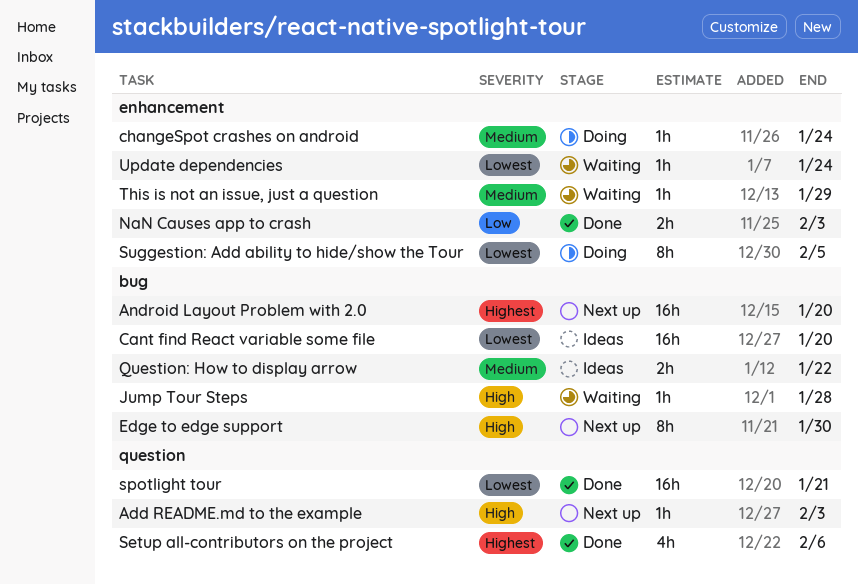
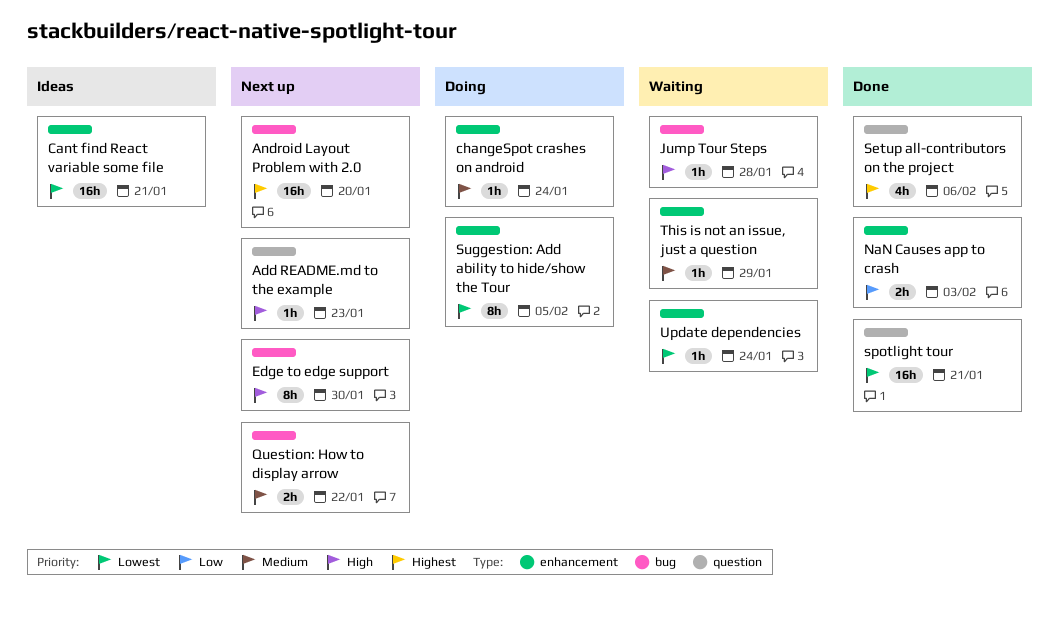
Add README.md to the example, due: Feb 3 -> Jan 23
Cant find React variable some file, label: bug -> enhancement
Cant find React variable some file, due: Jan 20 -> Jan 21
Question: How to display arrow, status: Ideas -> Next up

